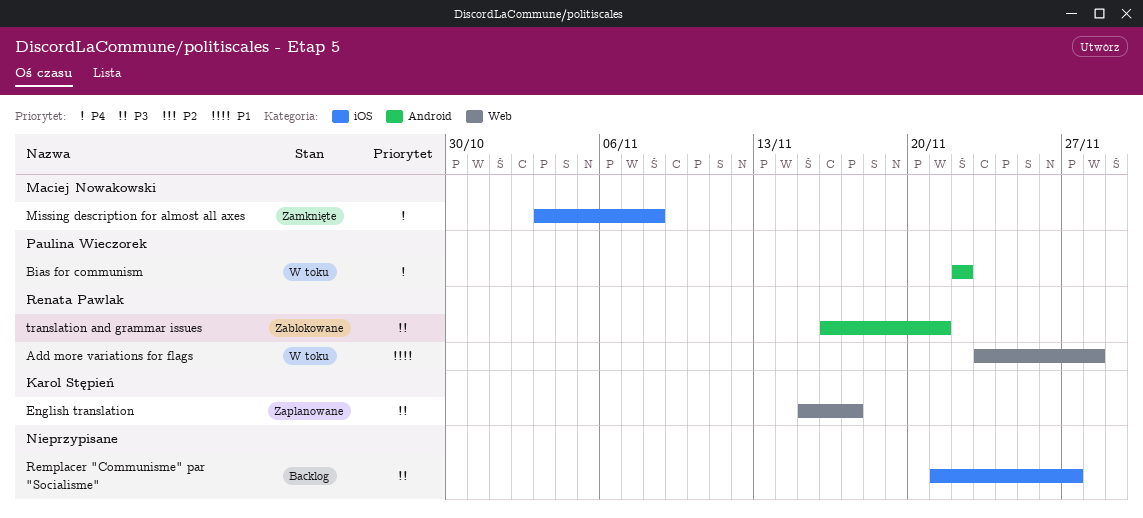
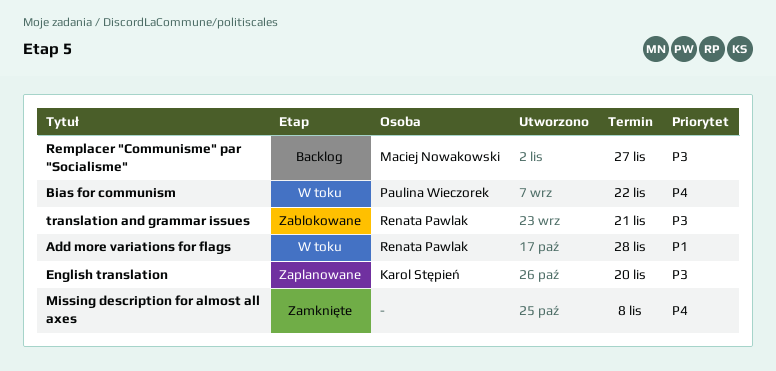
English translation, due: Nov 17 -> Nov 20
Missing description for almost all axes, owner: Maciej Nowakowski -> none
Remplacer "Communisme" par "Socialisme", owner: none -> Maciej Nowakowski

